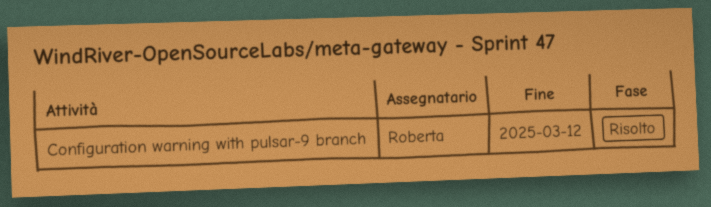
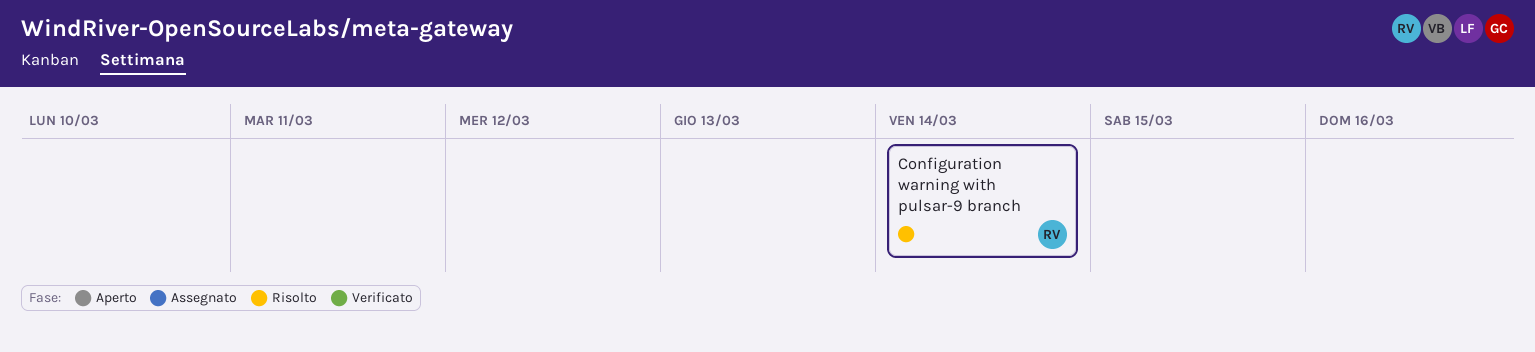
Configuration warning with pulsar-9 branch, due: Mar 12 -> Mar 14

